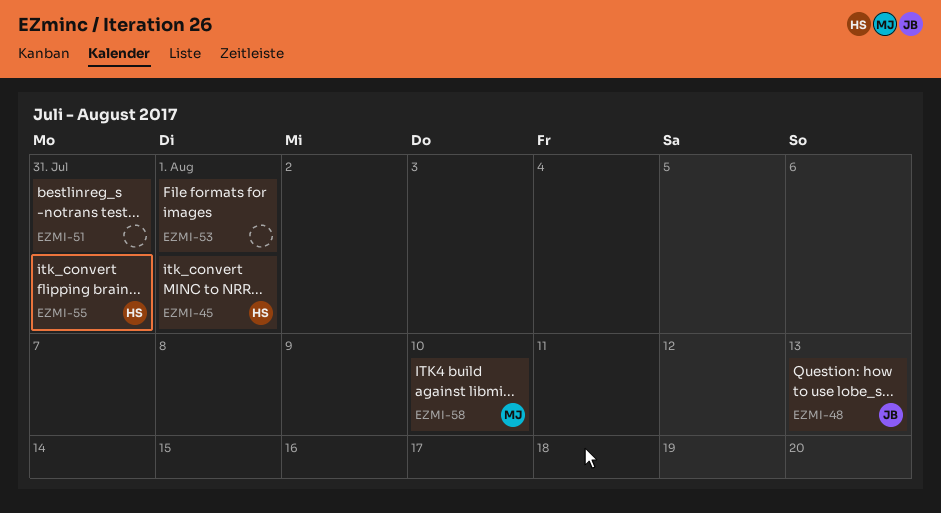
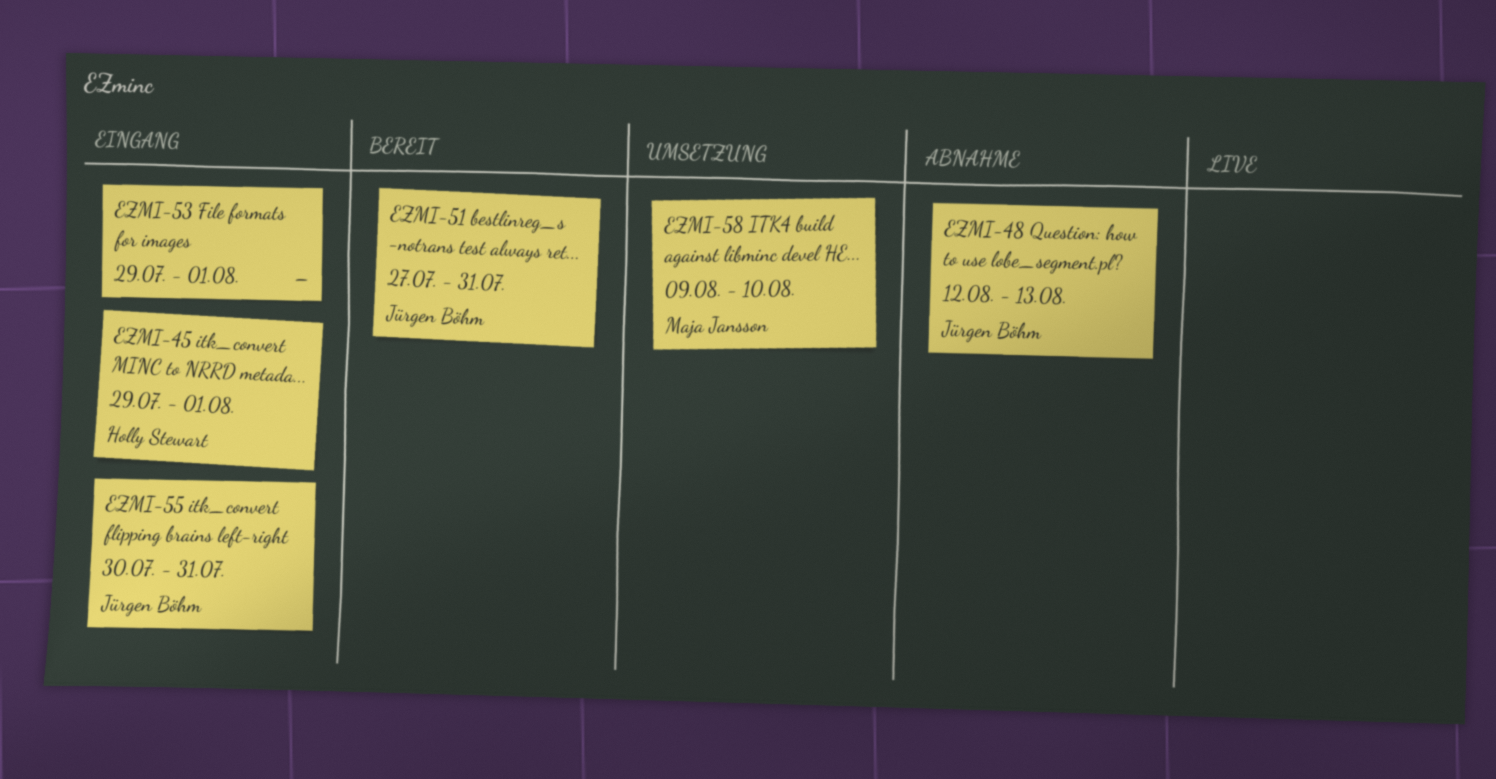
EZMI-51, owner: none -> Jürgen Böhm
EZMI-55, owner: Holly Stewart -> Jürgen Böhm

